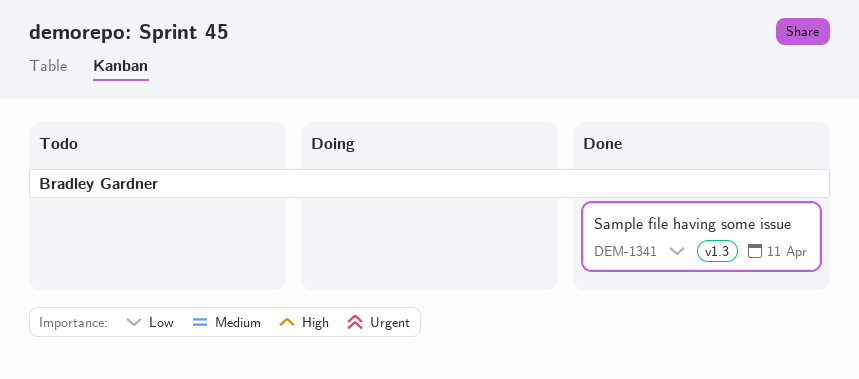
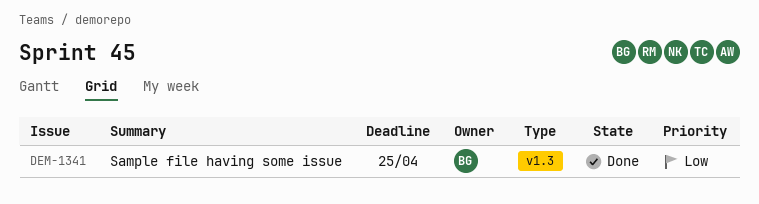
DEM-1341, due: Apr 11 -> Apr 25

